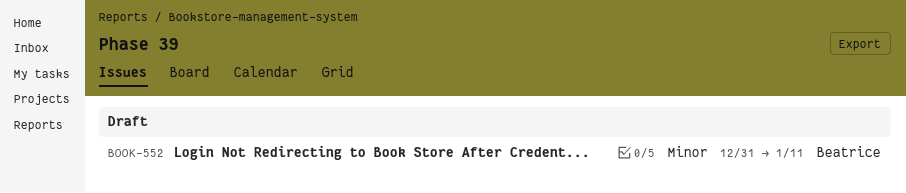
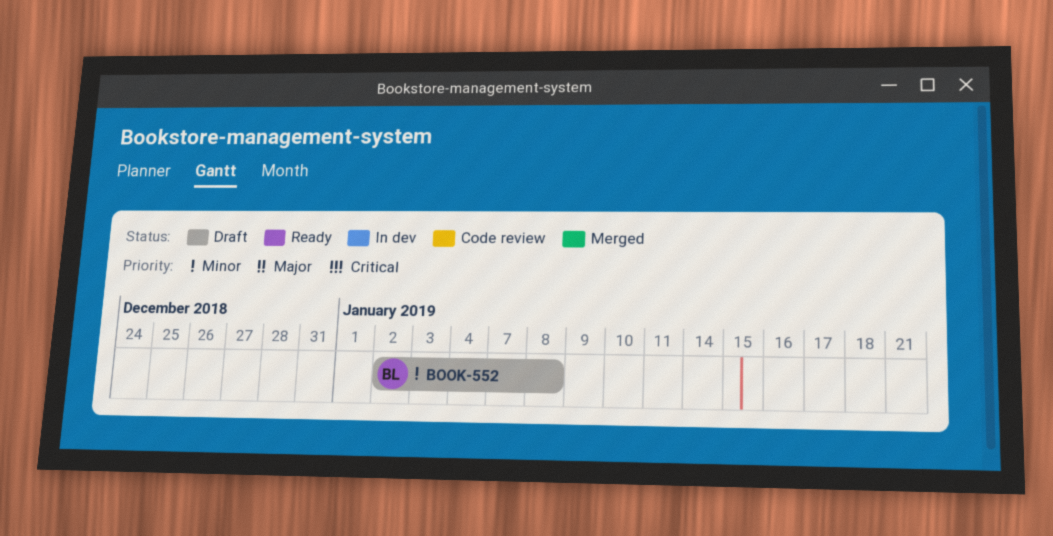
BOOK-552, start: Dec 31 -> Jan 2
BOOK-552, due: Jan 11 -> Jan 8

